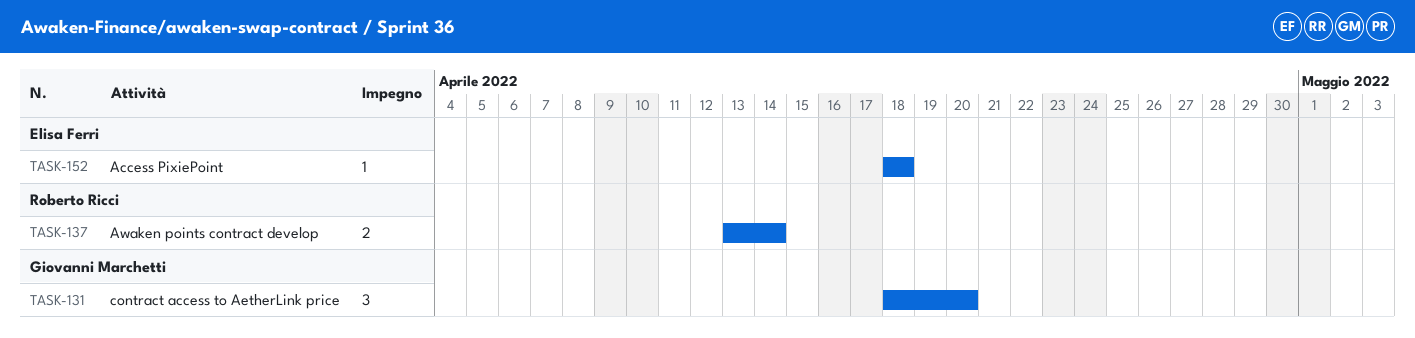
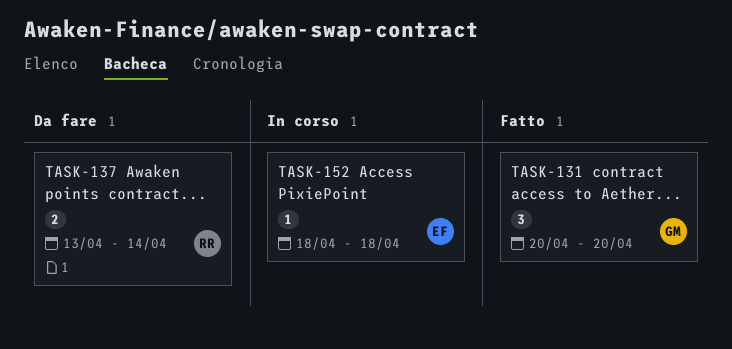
TASK-131, start: Apr 18 -> Apr 20

